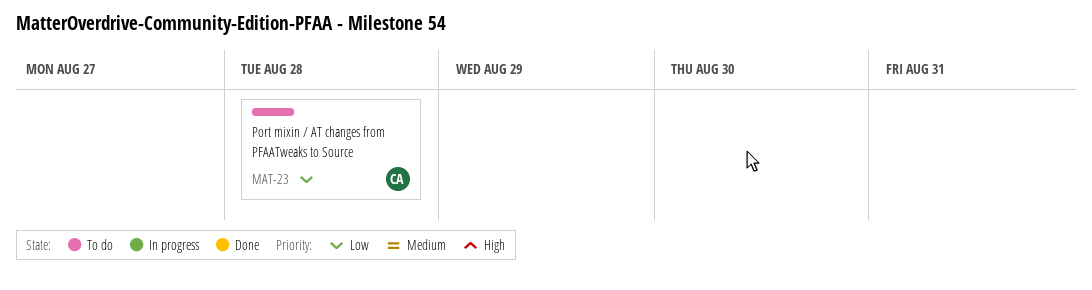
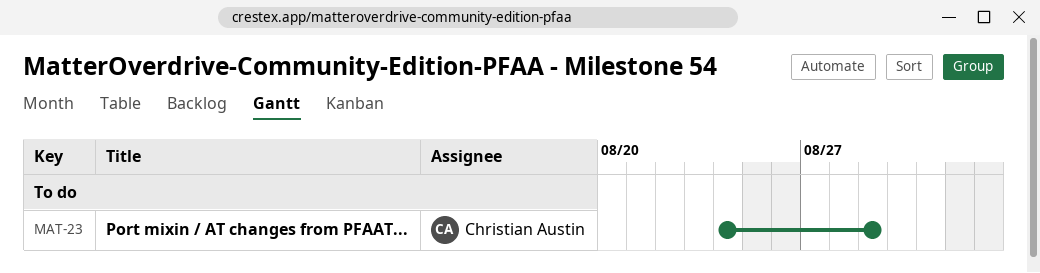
MAT-23, due: Aug 28 -> Aug 29

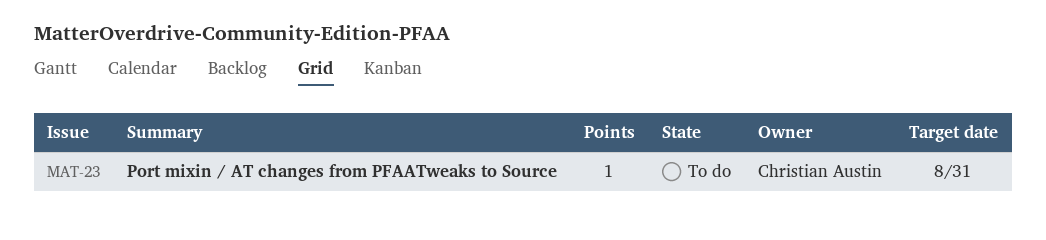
MAT-23, due: Aug 29 -> Aug 31

